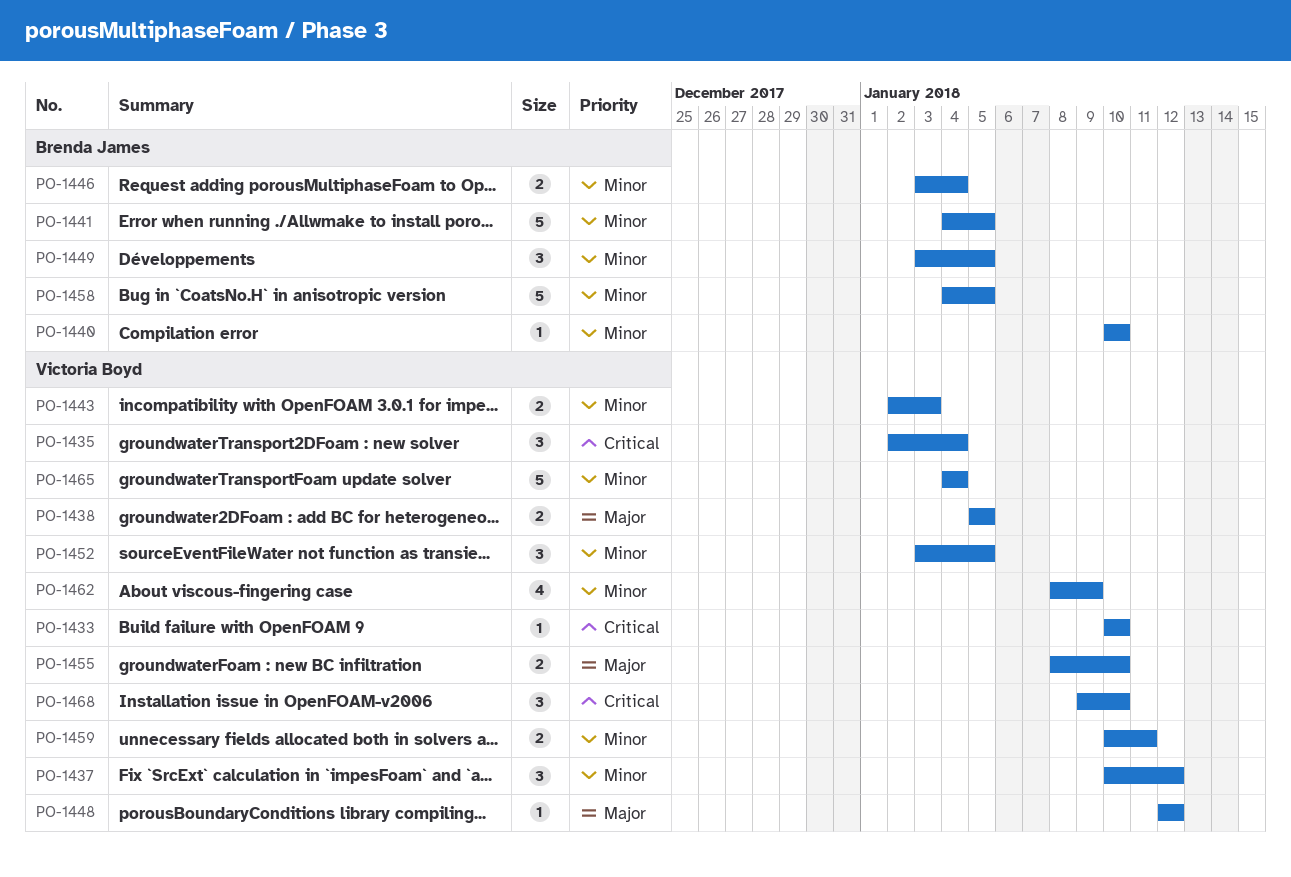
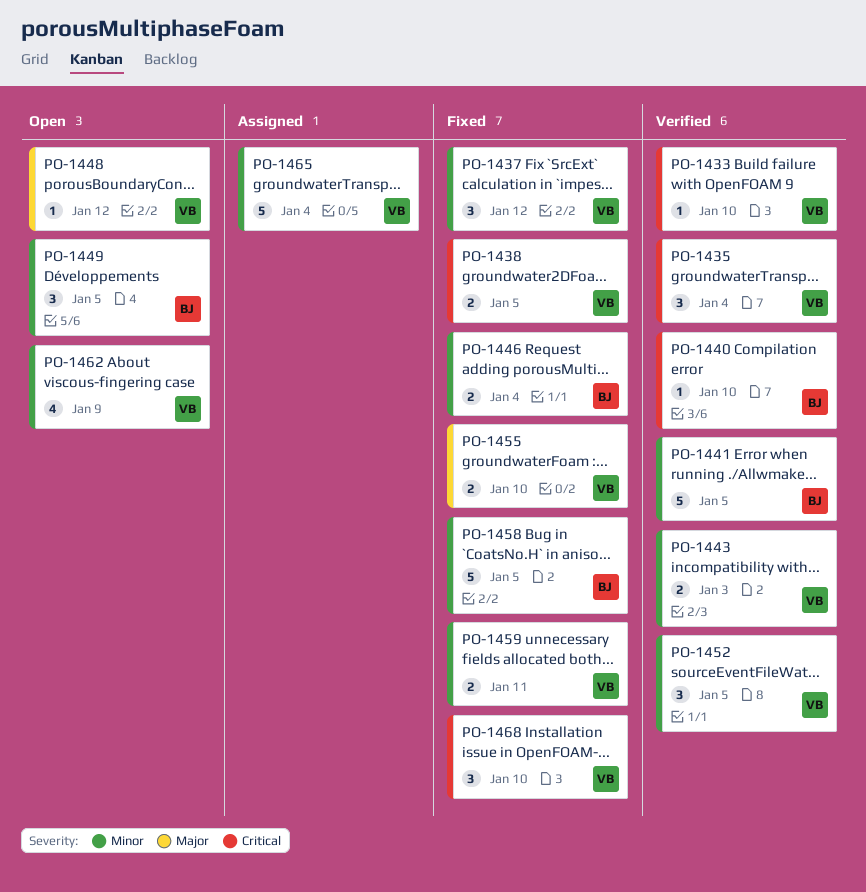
PO-1438, priority: Major -> Critical
PO-1440, priority: Minor -> Critical

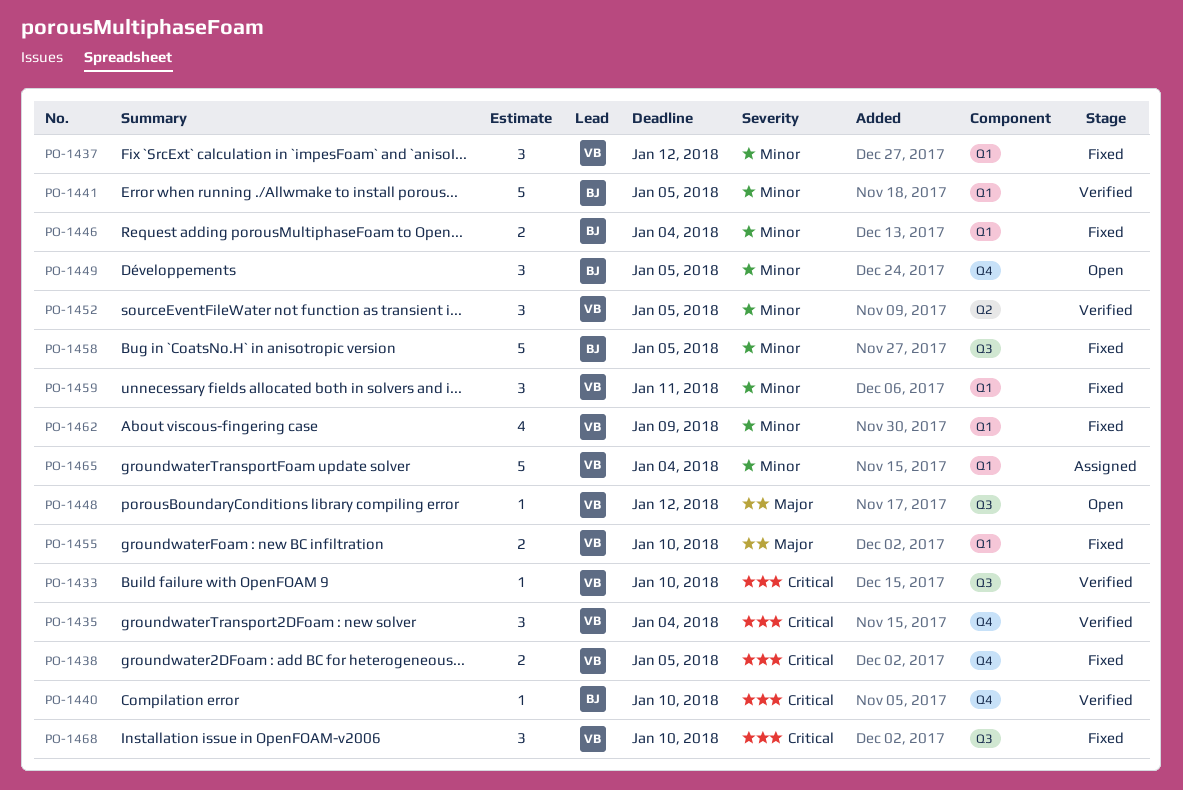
PO-1443: present -> none
PO-1459, estimate: 2 -> 3
PO-1462, status: Open -> Fixed

